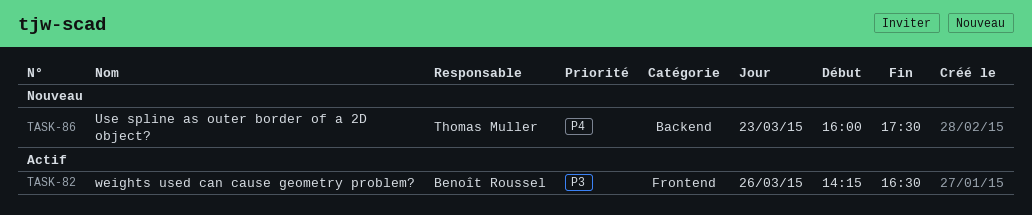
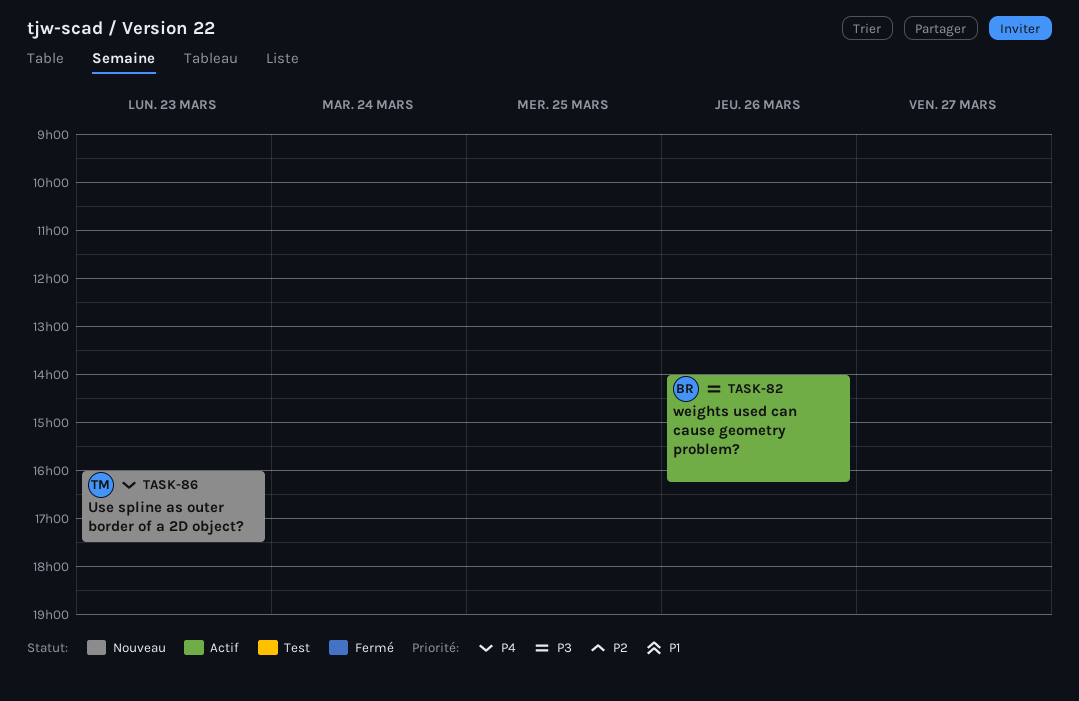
TASK-82, begins: 14:15 -> 14:00
TASK-82, ends: 16:30 -> 16:15

